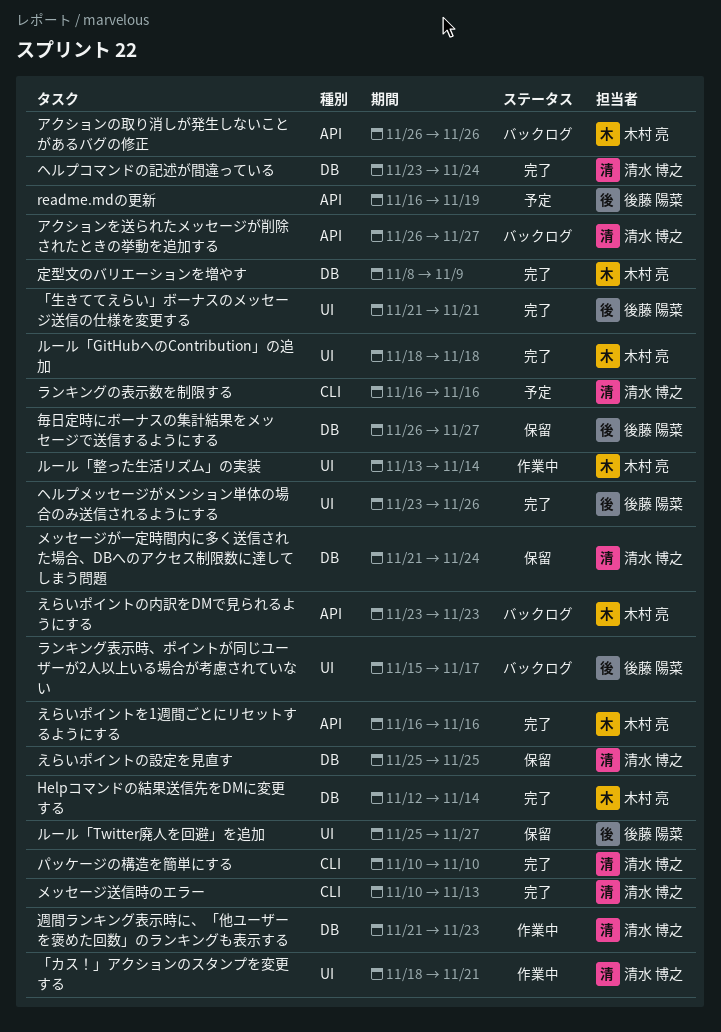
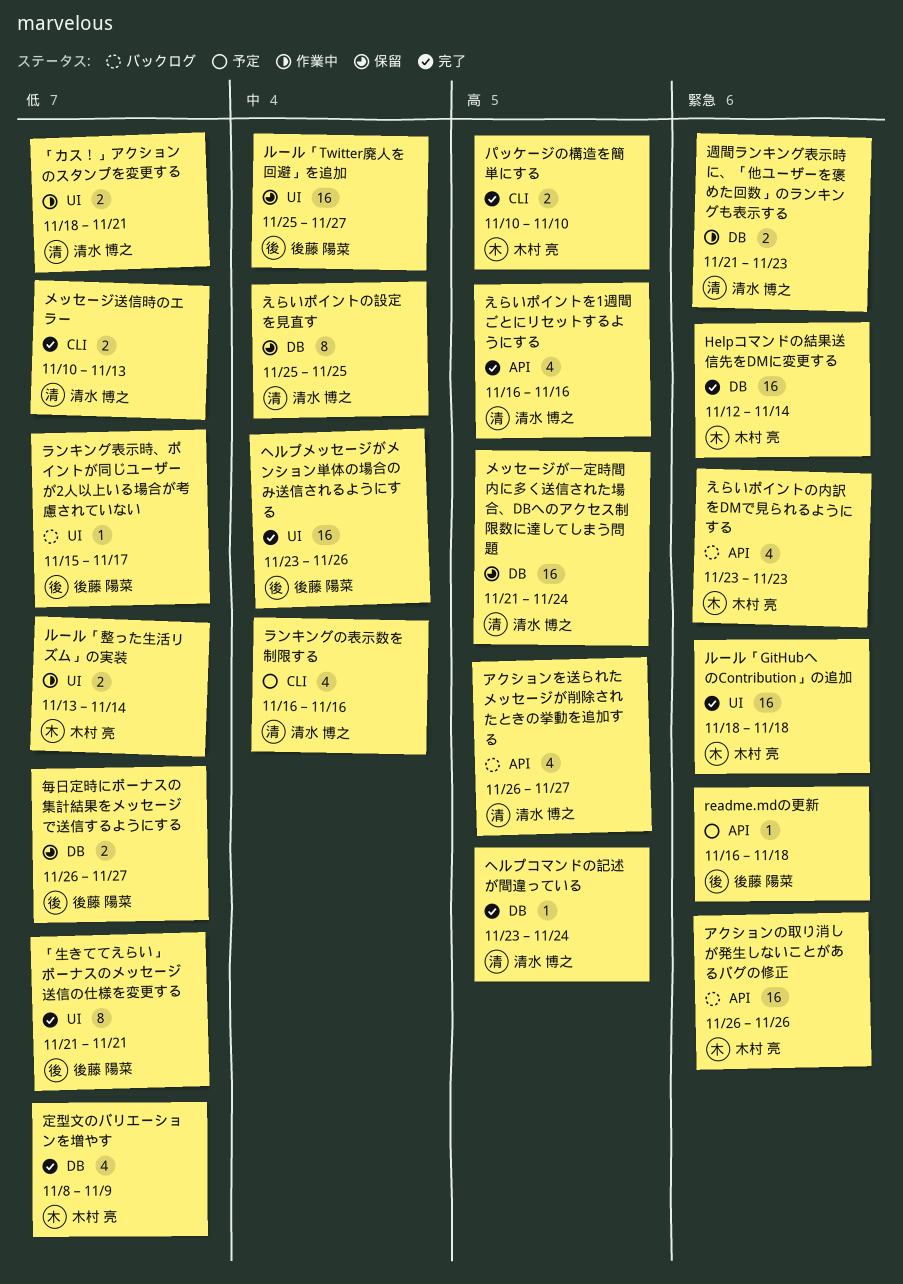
readme.mdの更新, due: Nov 19 -> Nov 18
えらいポイントを1週間ごとにリセットするようにする, owner: 木村 亮 -> 清水 博之
パッケージの構造を簡単にする, owner: 清水 博之 -> 木村 亮

